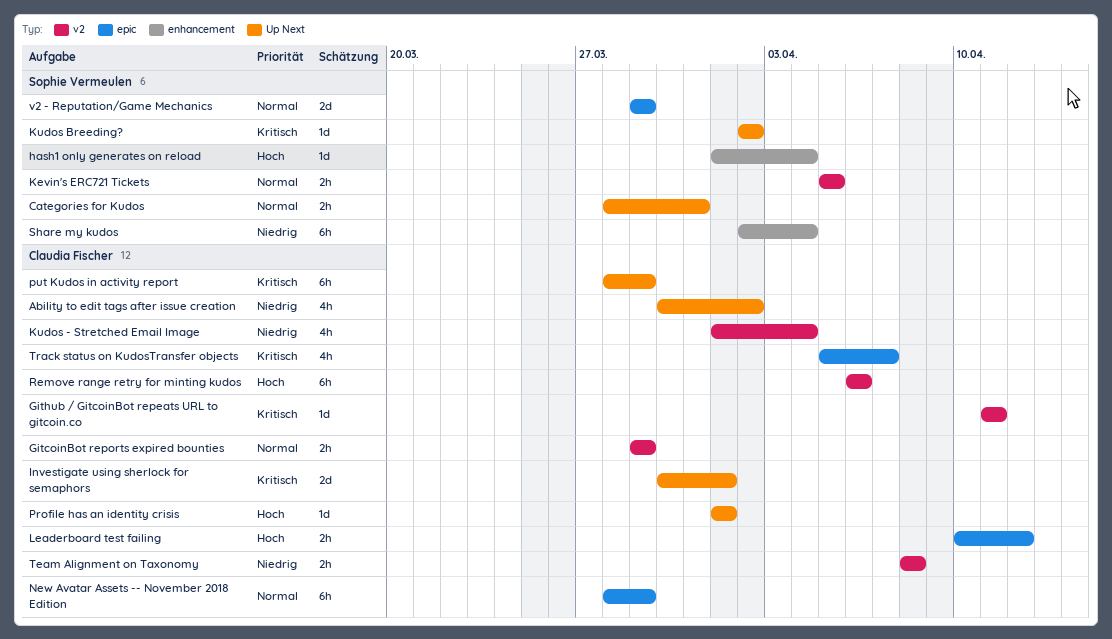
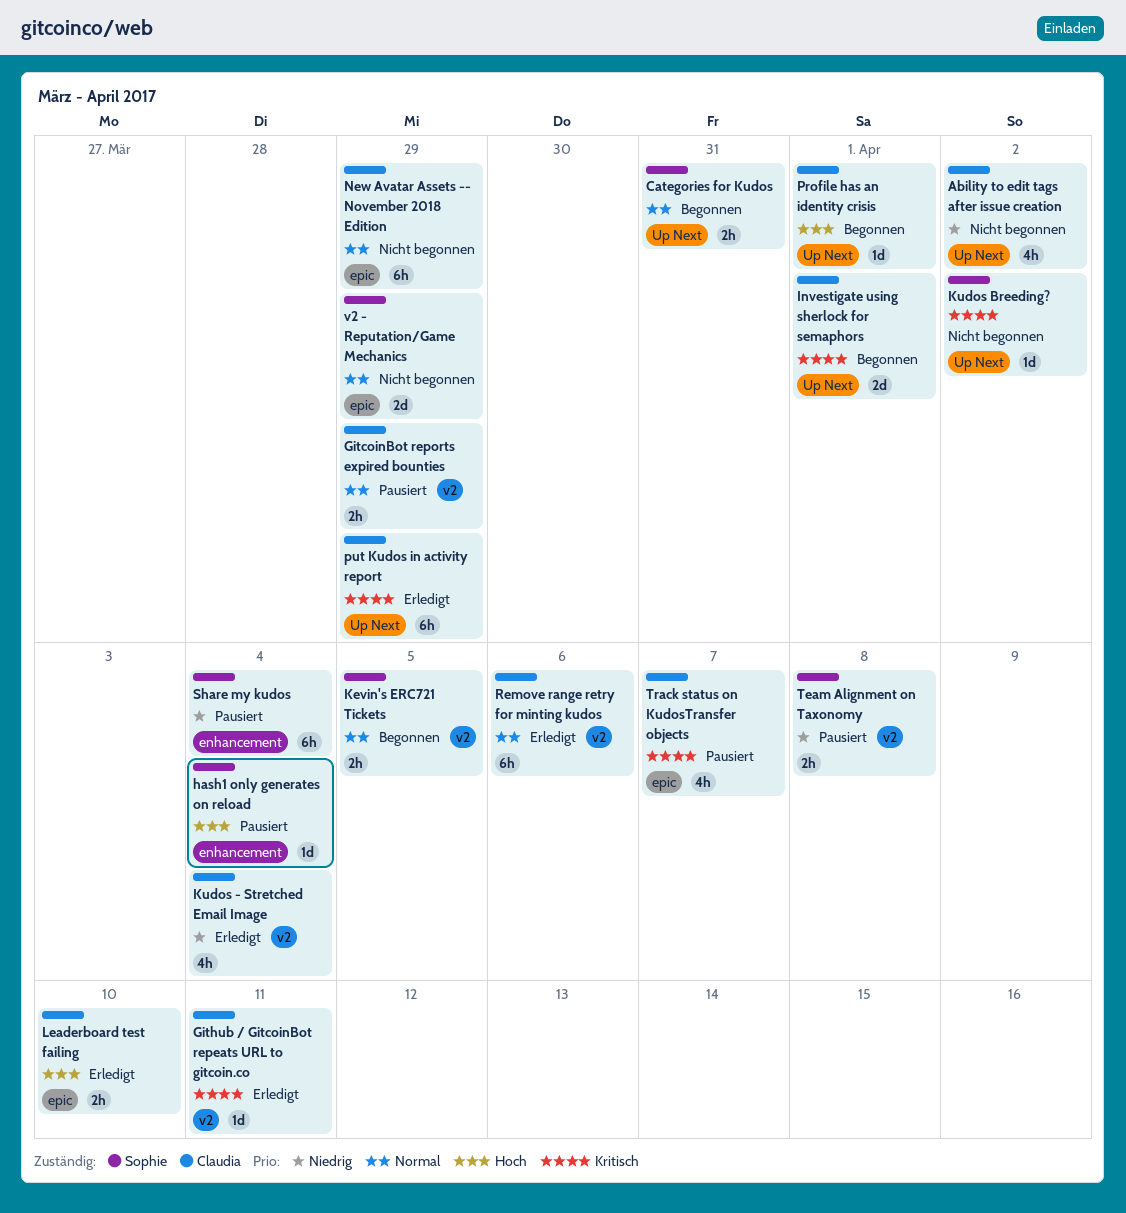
Leaderboard test failing, due: Apr 12 -> Apr 10
Remove range retry for minting kudos, priority: Hoch -> Normal
Team Alignment on Taxonomy, owner: Claudia Fischer -> Sophie Vermeulen

